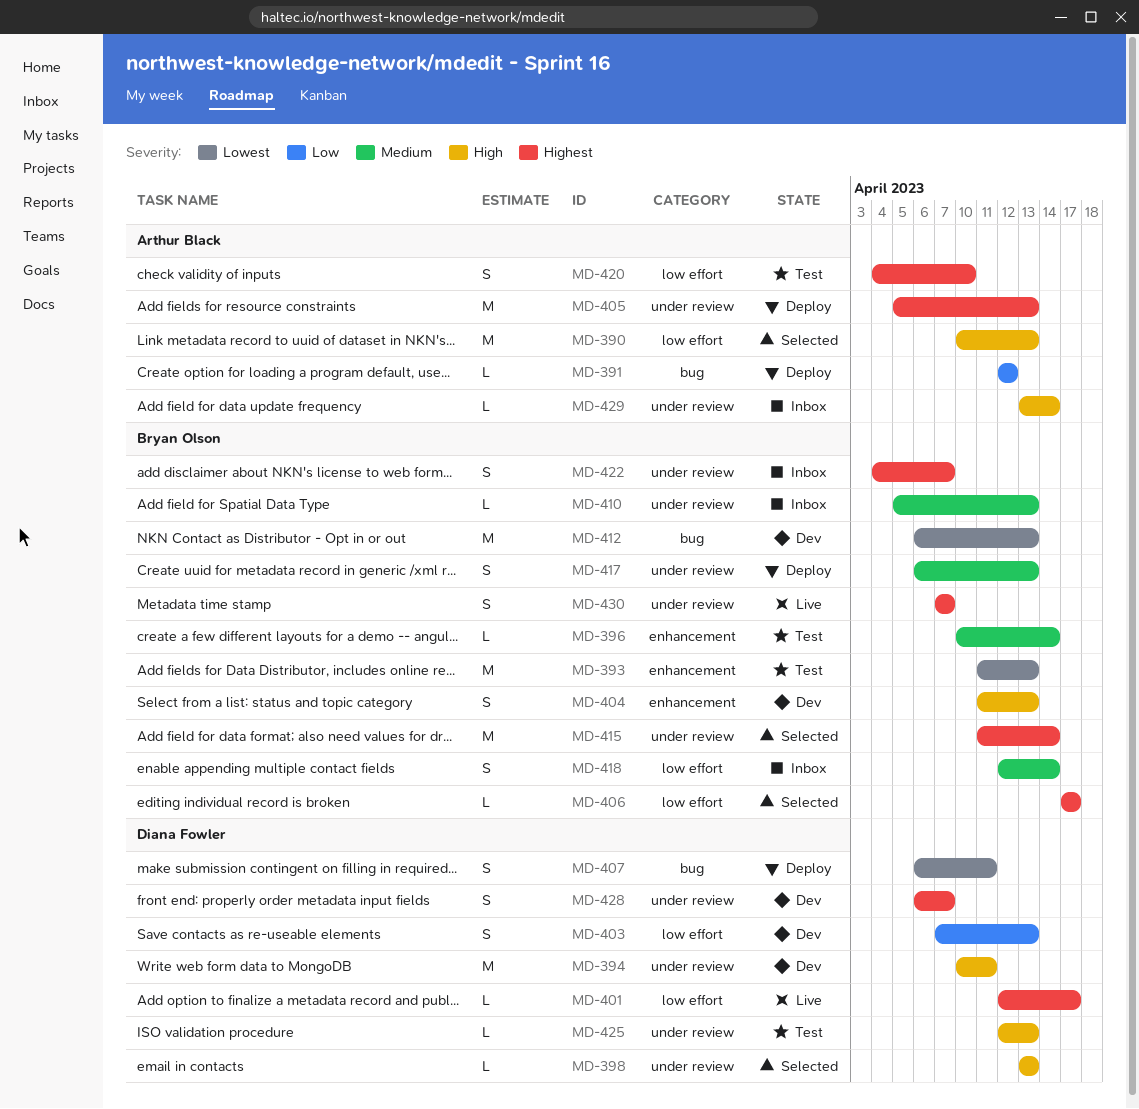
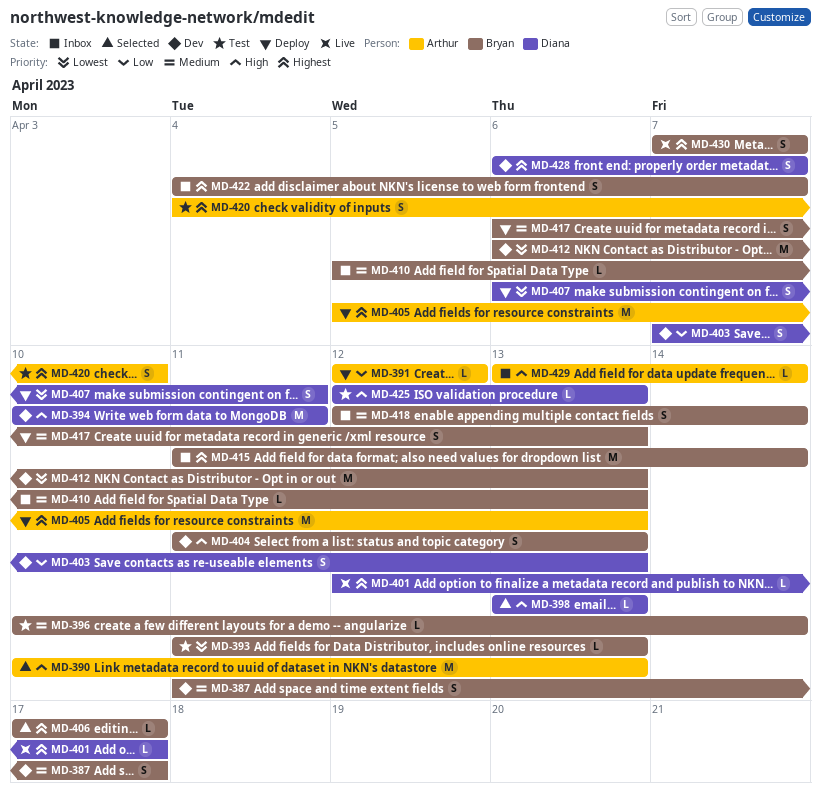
MD-387: none -> present
MD-393, estimate: M -> L
MD-415, status: Selected -> Inbox

